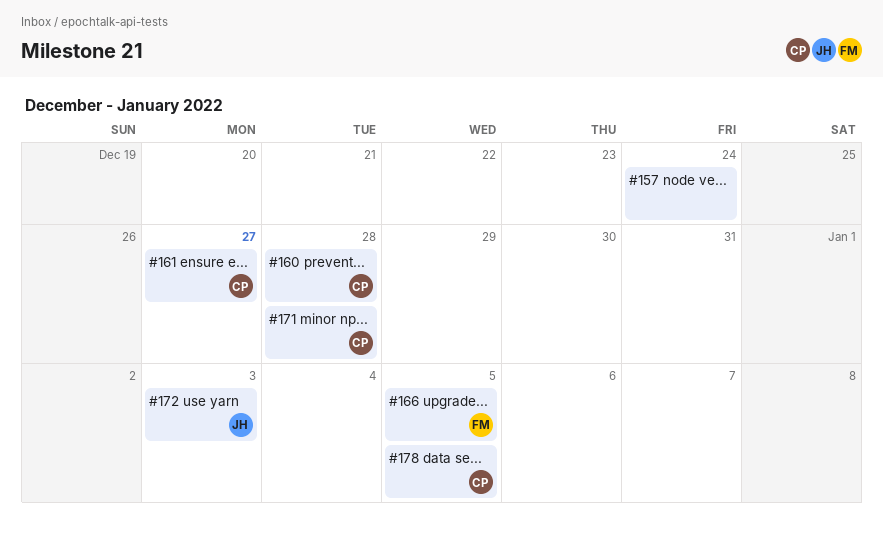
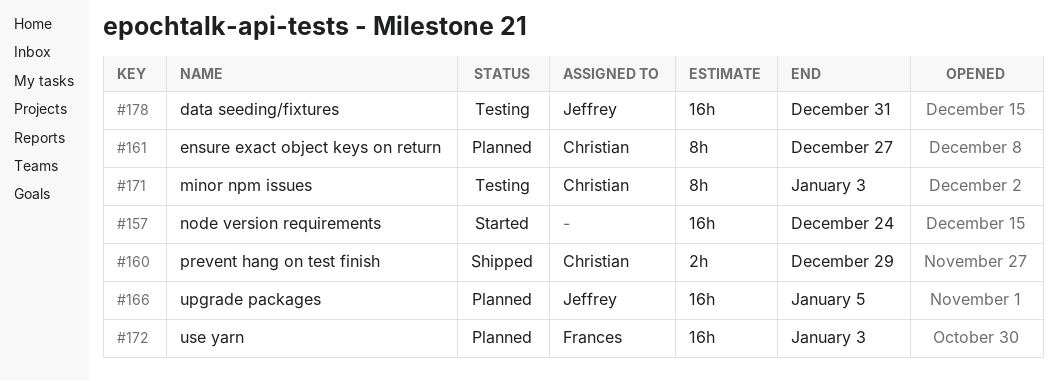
#160, due: Dec 28 -> Dec 29
#166, owner: Frances -> Jeffrey
#171, due: Dec 28 -> Jan 3
#172, owner: Jeffrey -> Frances
#178, owner: Christian -> Jeffrey
#178, due: Jan 5 -> Dec 31

